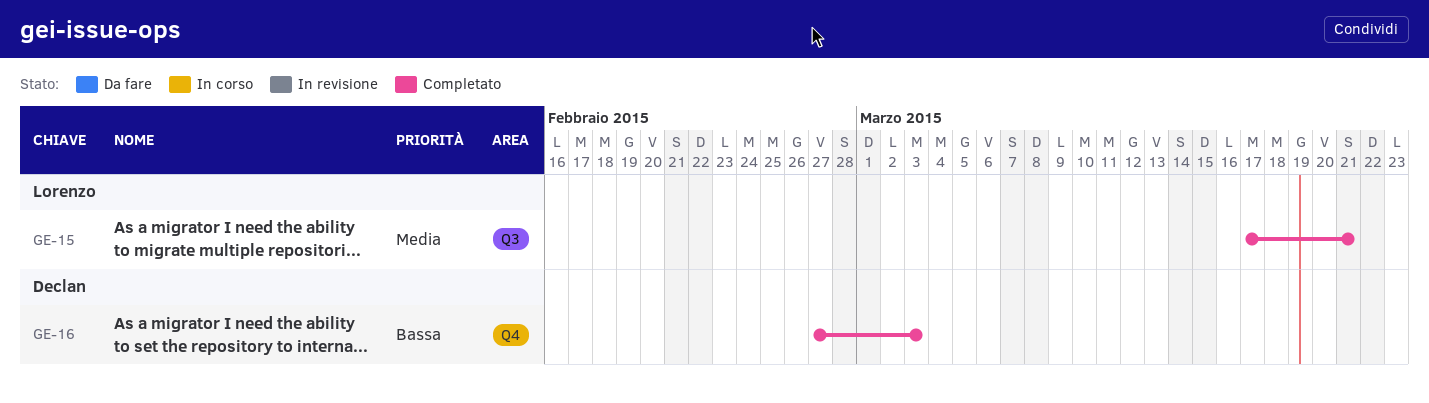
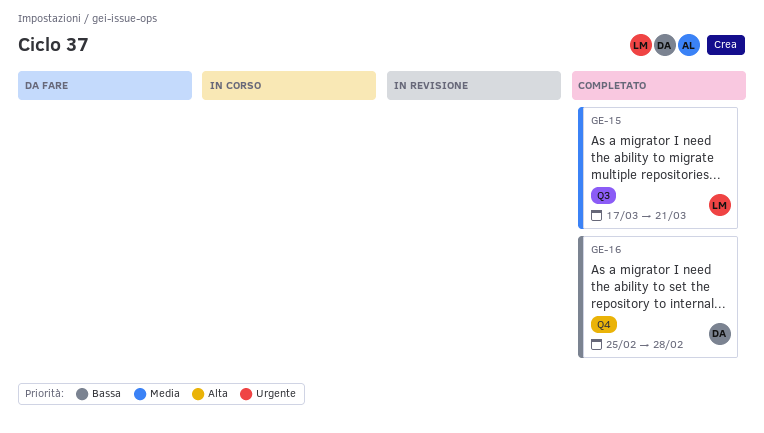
GE-16, start: Feb 27 -> Feb 25
GE-16, due: Mar 3 -> Feb 28

